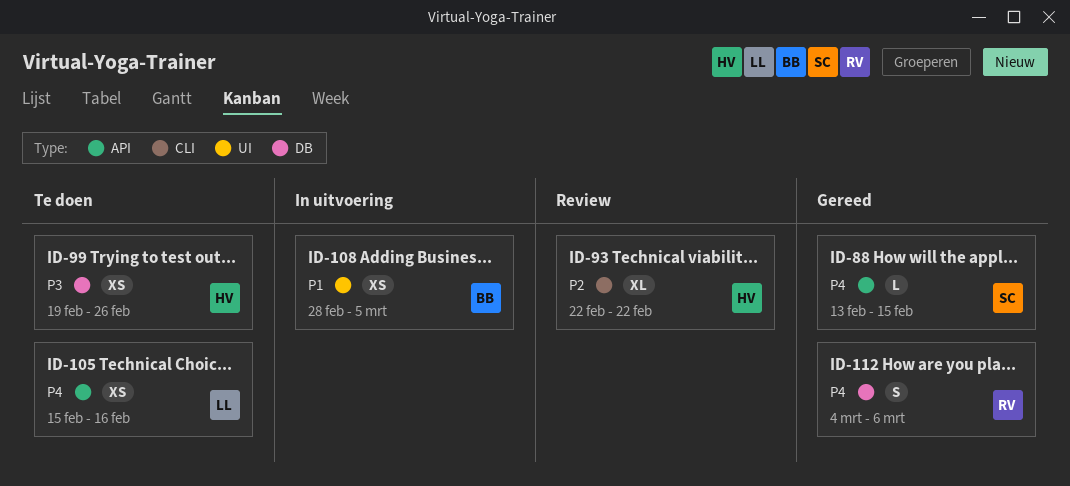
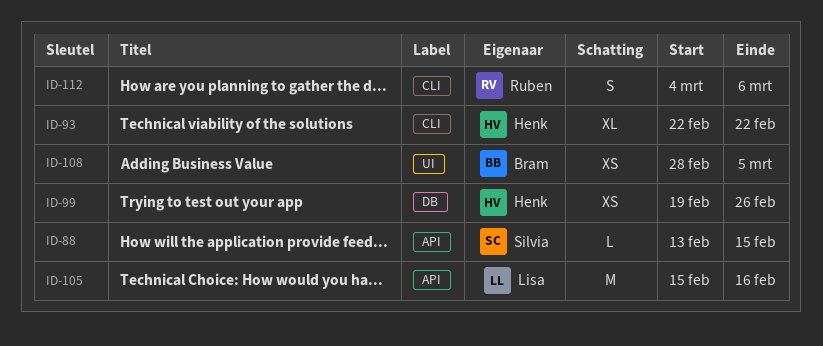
ID-105, estimate: XS -> M
ID-112, label: DB -> CLI

